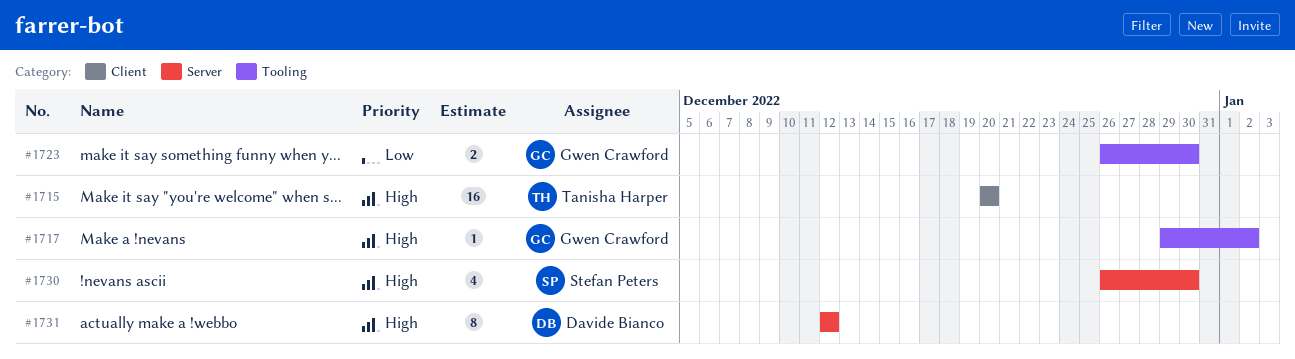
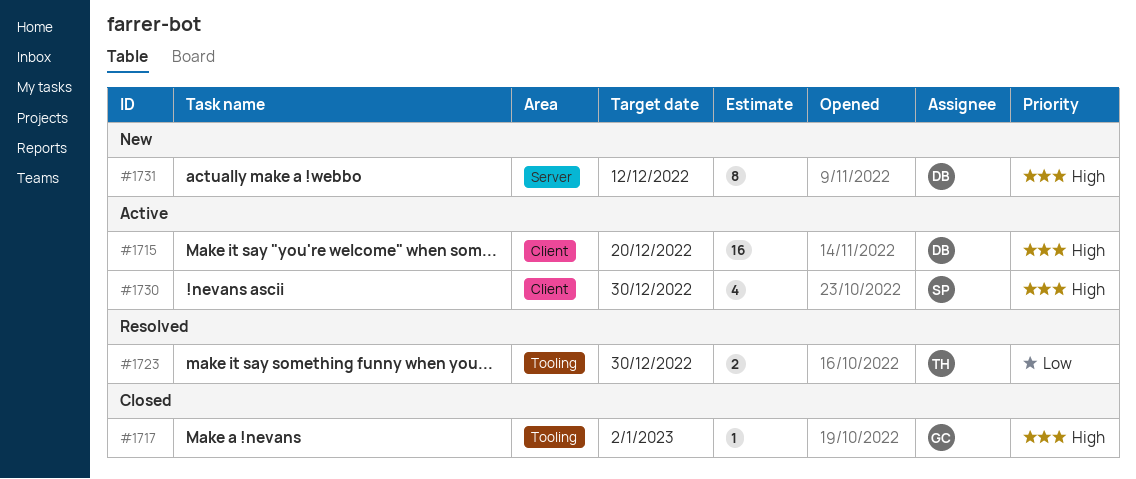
#1715, owner: Tanisha Harper -> Davide Bianco
#1723, owner: Gwen Crawford -> Tanisha Harper
#1730, label: Server -> Client

